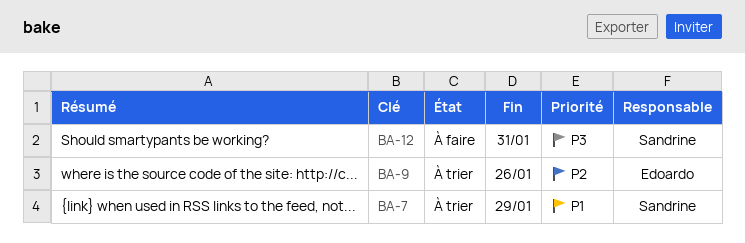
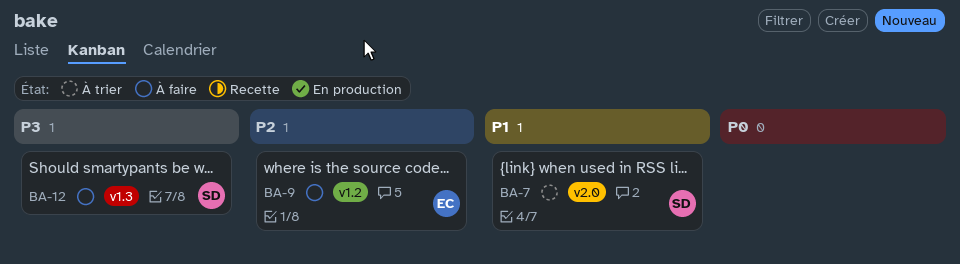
BA-9, status: À trier -> À faire

